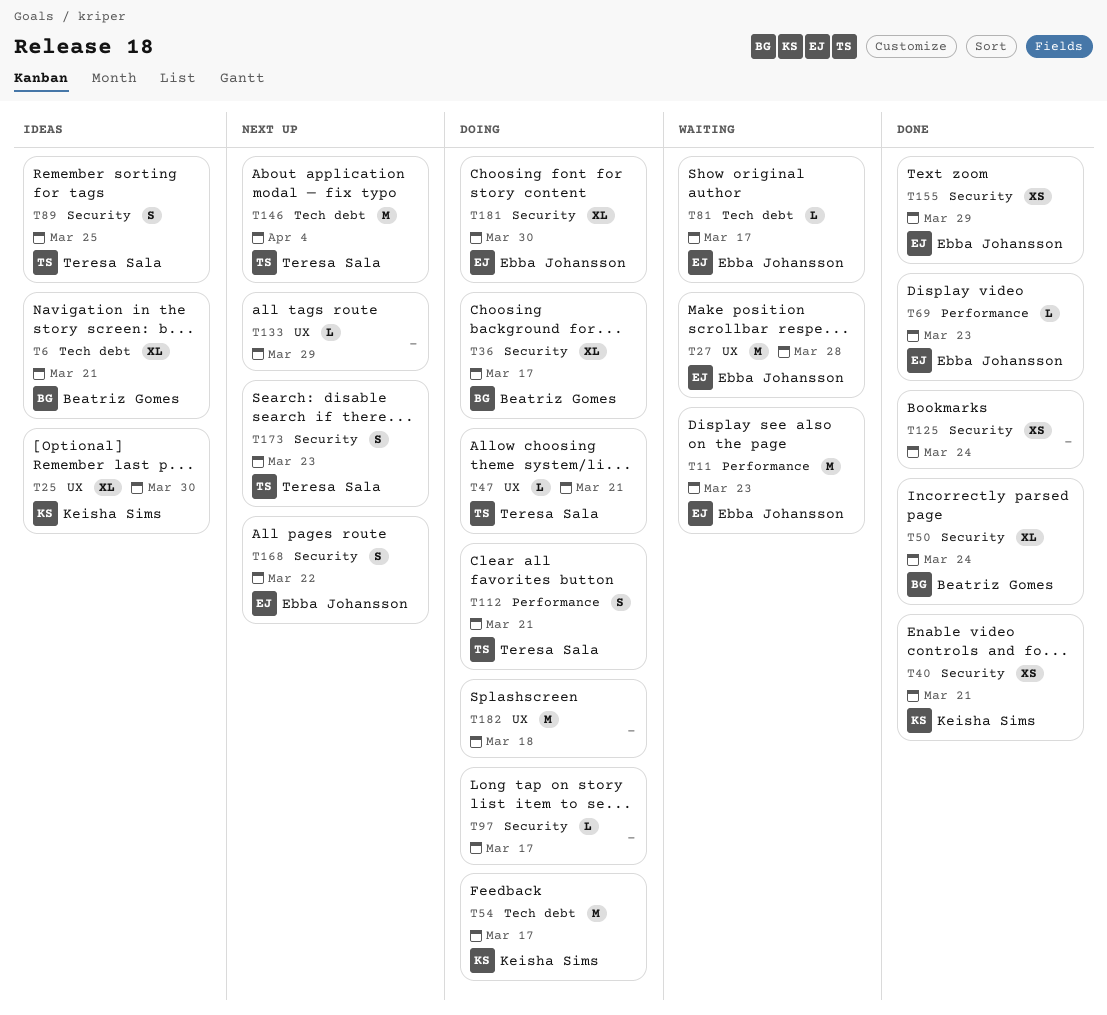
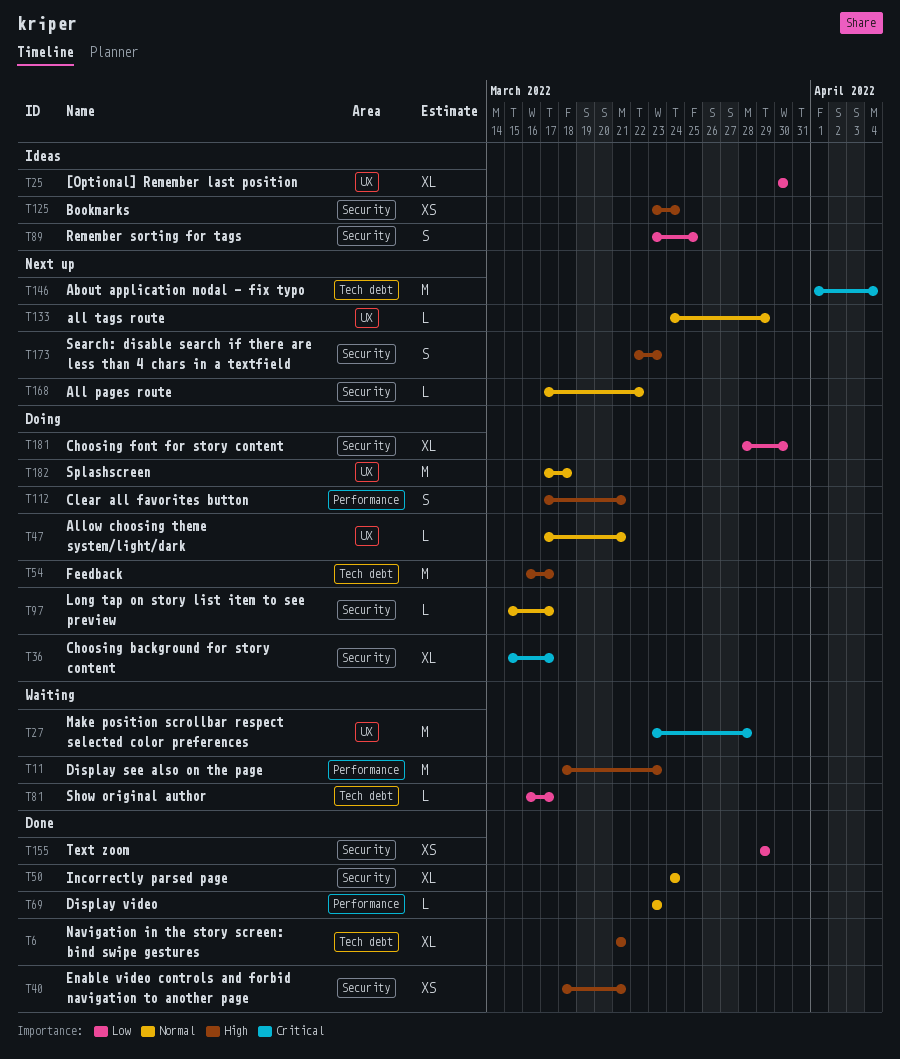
T6, status: Ideas -> Done
T125, status: Done -> Ideas
T168, estimate: S -> L

